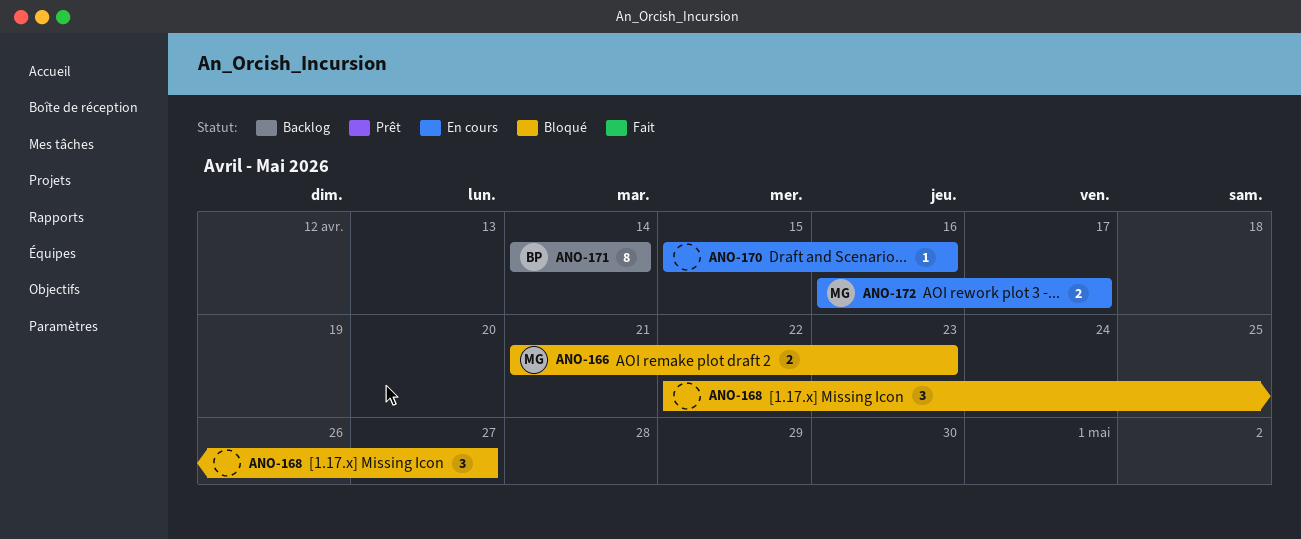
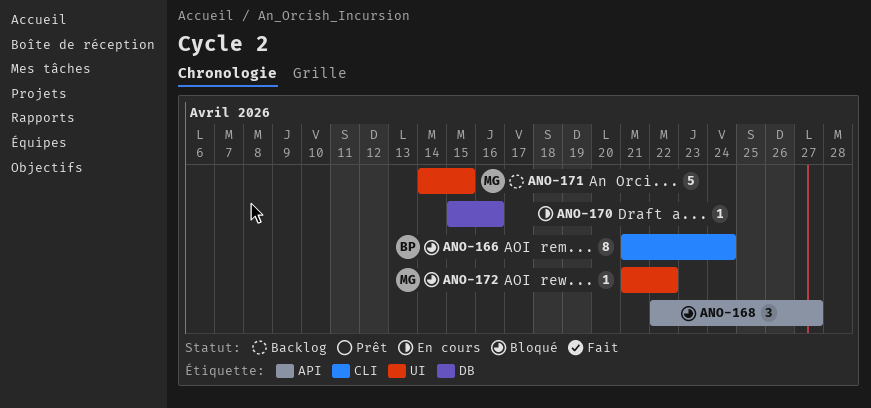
ANO-166, owner: MG -> BP
ANO-166, estimate: 2 -> 8
ANO-166, due: Apr 23 -> Apr 24
ANO-171, owner: BP -> MG
ANO-171, estimate: 8 -> 5
ANO-171, due: Apr 14 -> Apr 15
ANO-172, status: En cours -> Bloqué
ANO-172, estimate: 2 -> 1
ANO-172, start: Apr 16 -> Apr 21
ANO-172, due: Apr 17 -> Apr 22

